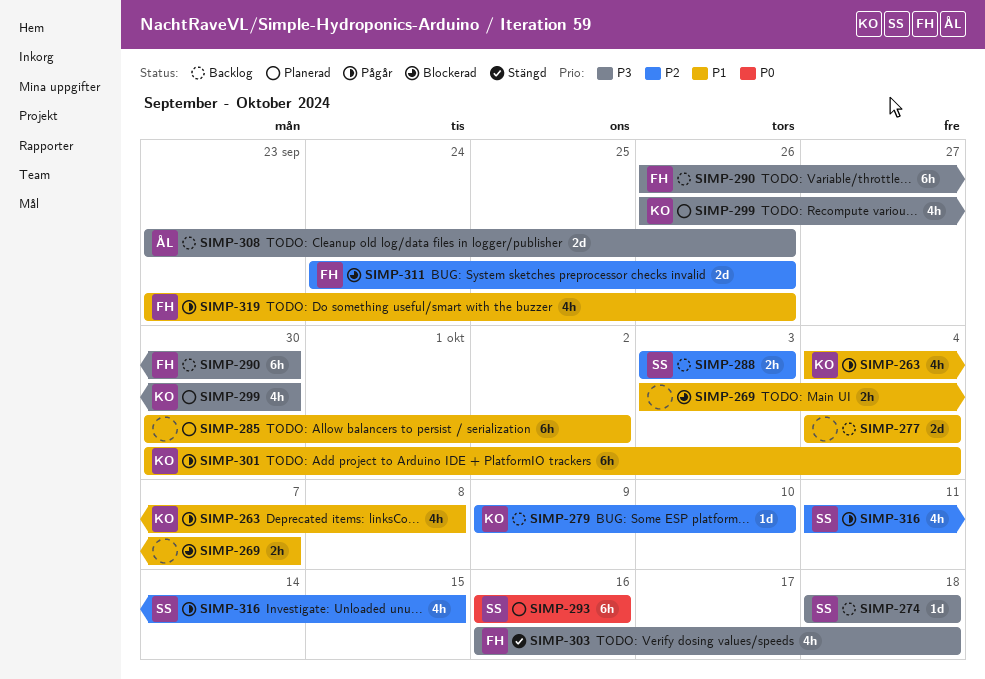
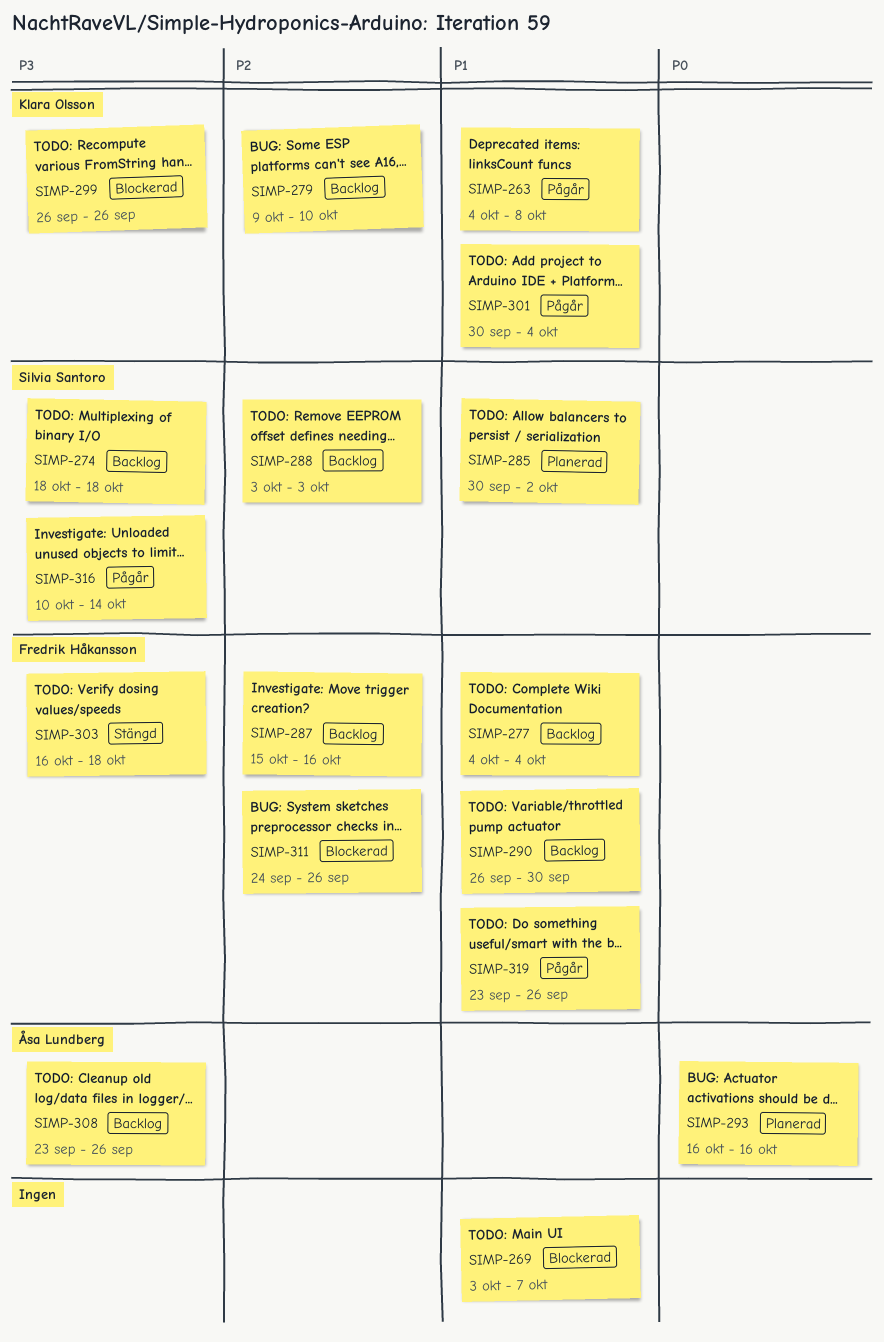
SIMP-277, owner: none -> Fredrik Håkansson
SIMP-285, owner: none -> Silvia Santoro
SIMP-287: none -> present
SIMP-290, priority: P3 -> P1
SIMP-293, owner: Silvia Santoro -> Åsa Lundberg
SIMP-299, status: Planerad -> Blockerad
SIMP-299, due: Sep 30 -> Sep 26
SIMP-316, priority: P2 -> P3
SIMP-316, start: Oct 11 -> Oct 10
SIMP-316, due: Oct 15 -> Oct 14

